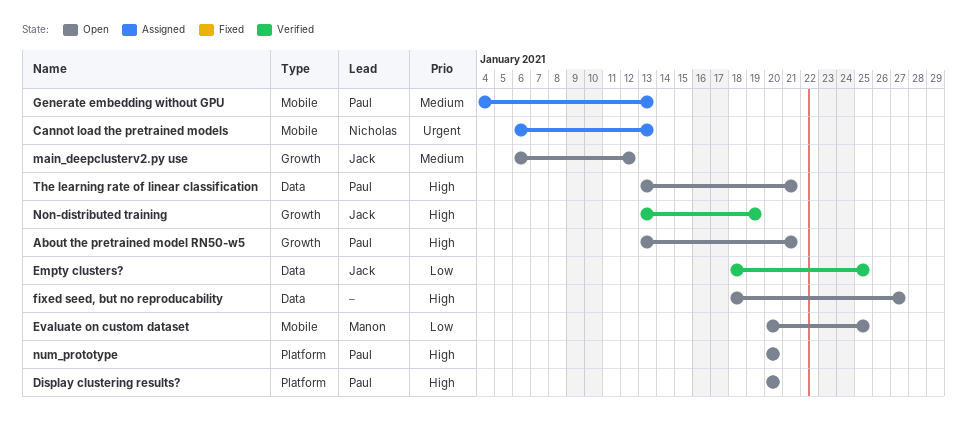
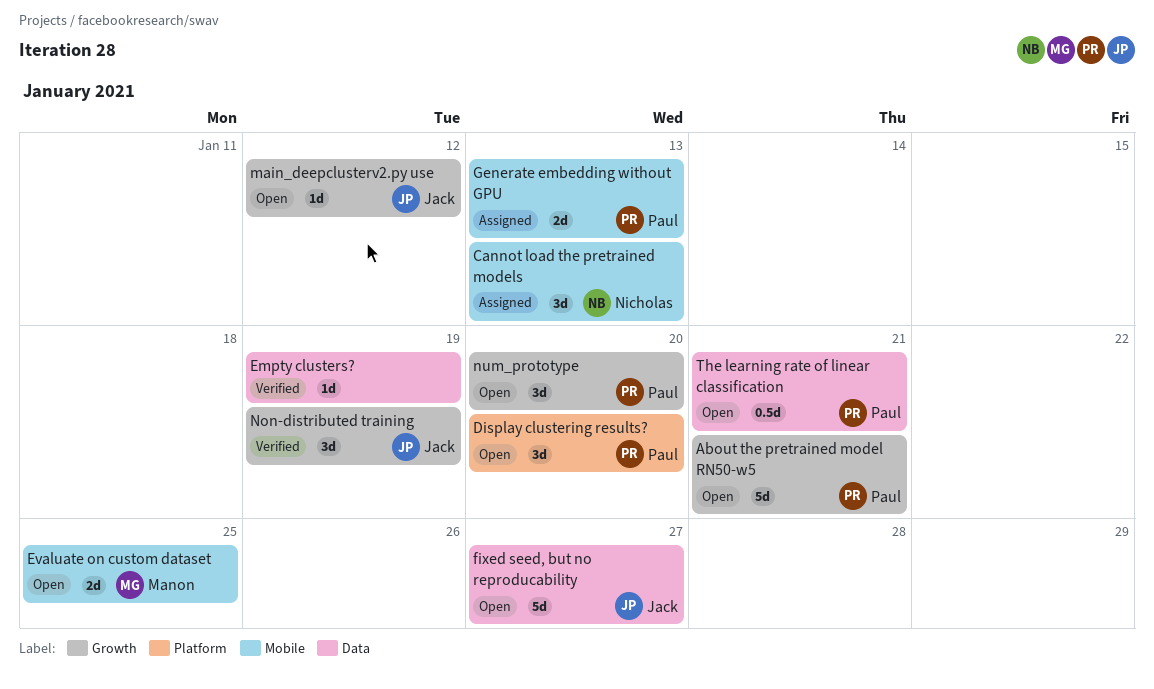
Empty clusters?, owner: Jack -> none
Empty clusters?, due: Jan 25 -> Jan 19
fixed seed, but no reproducability, owner: none -> Jack
num_prototype, label: Platform -> Growth

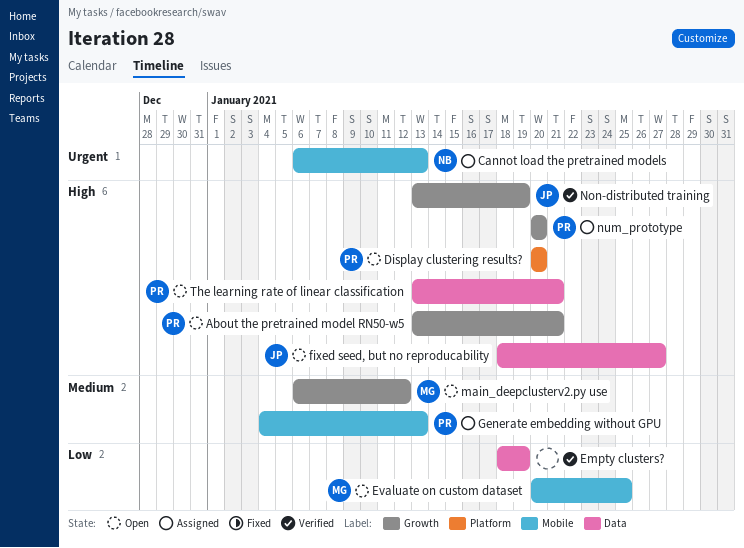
main_deepclusterv2.py use, owner: Jack -> Manon
num_prototype, status: Open -> Assigned

